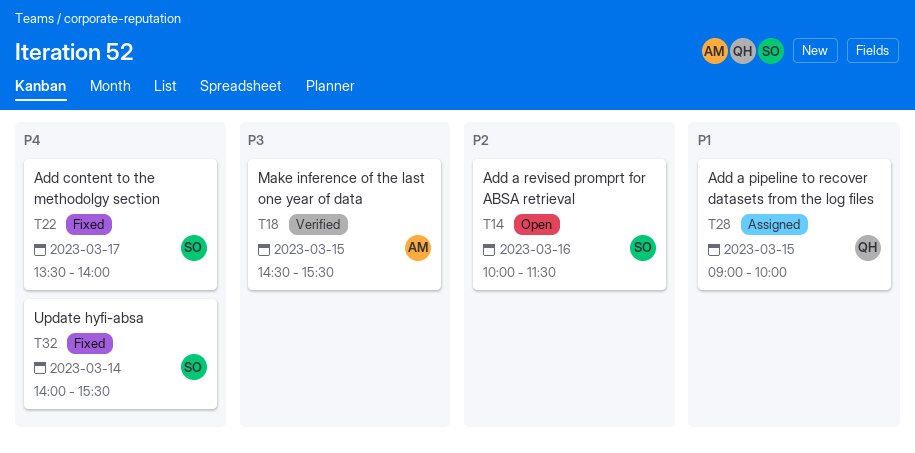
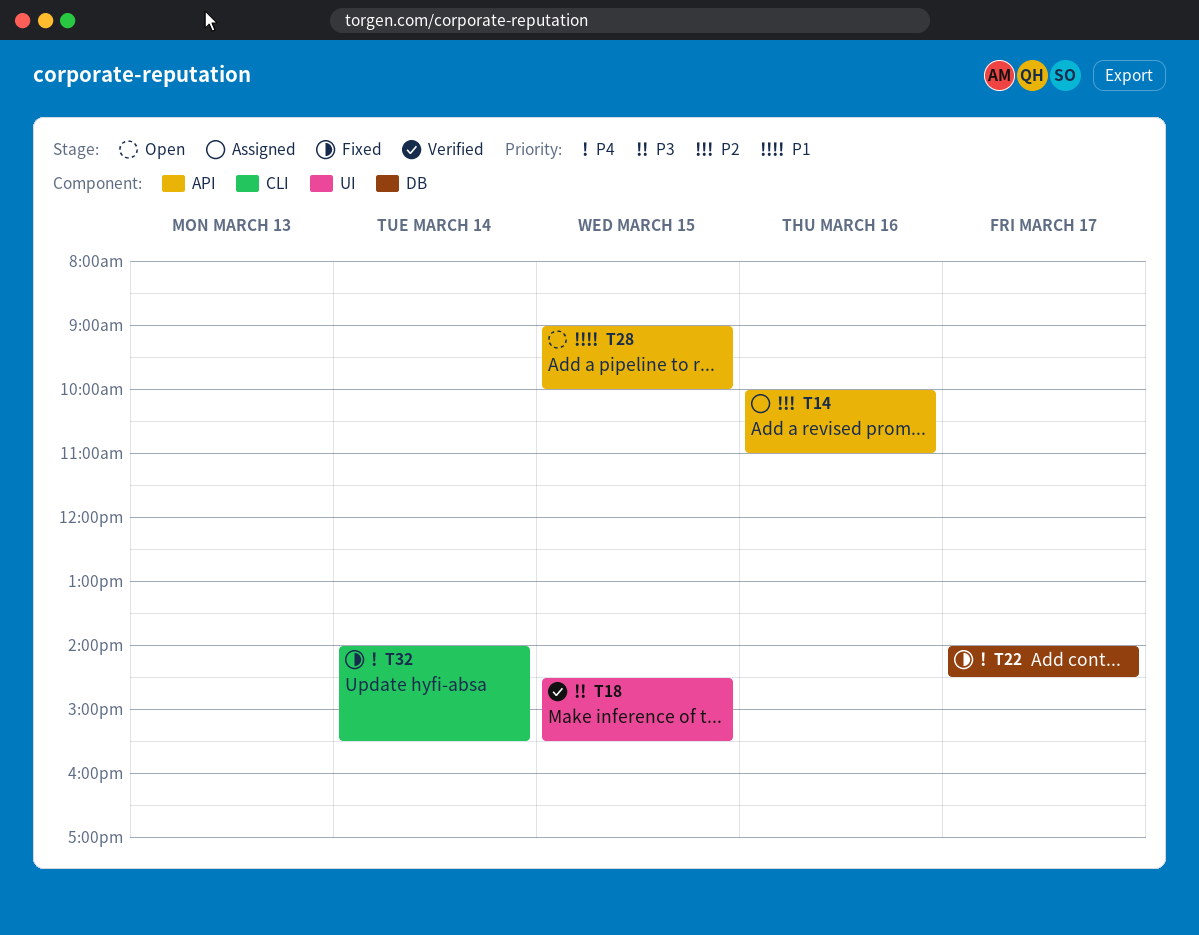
T14, status: Open -> Assigned
T14, ends: 11:30 -> 11:00
T22, begins: 13:30 -> 14:00
T22, ends: 14:00 -> 14:30
T28, status: Assigned -> Open

